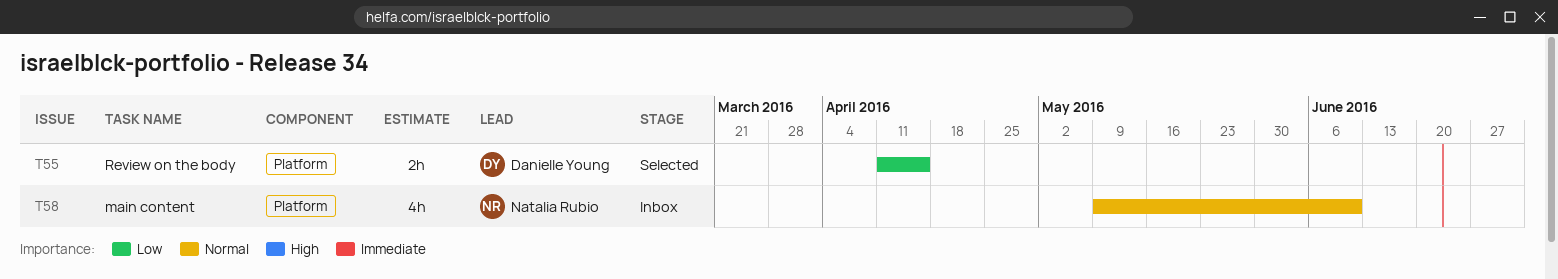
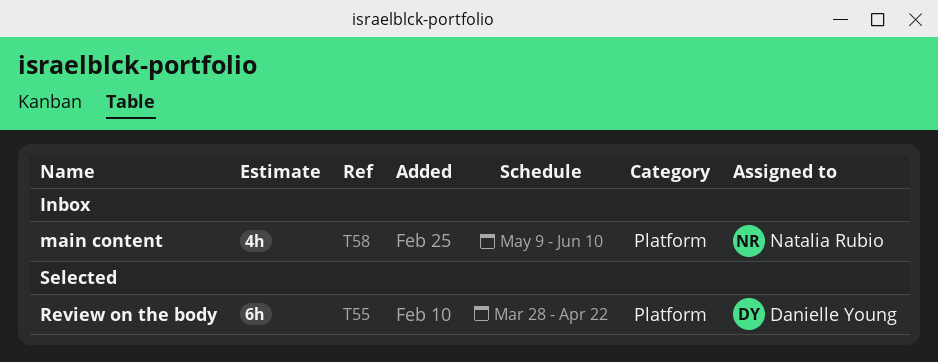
T55, estimate: 2h -> 6h
T55, start: Apr 11 -> Mar 28
T55, due: Apr 15 -> Apr 22

